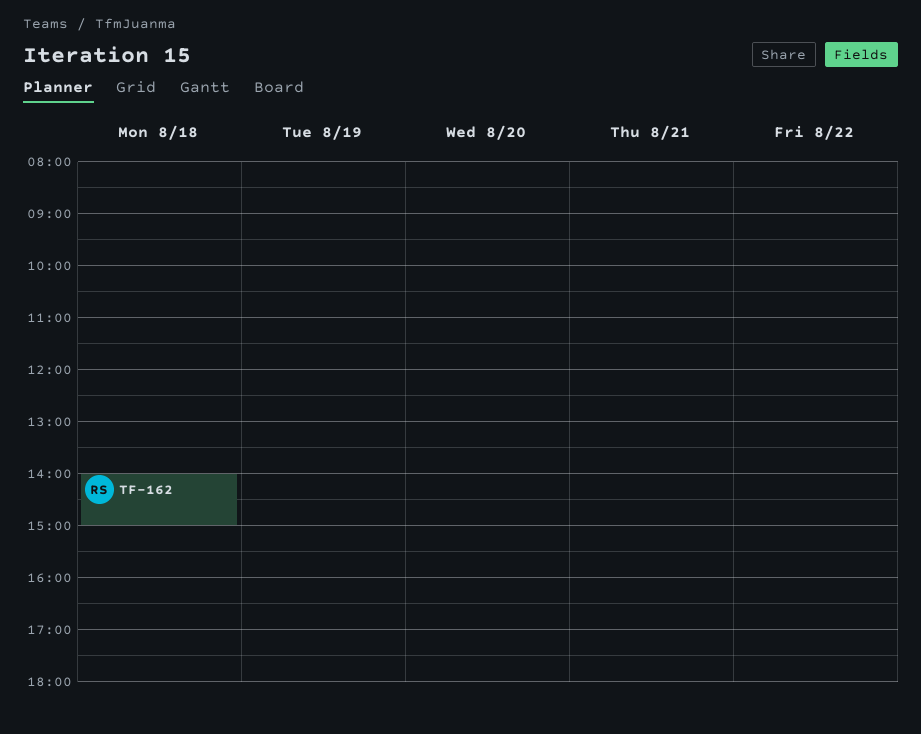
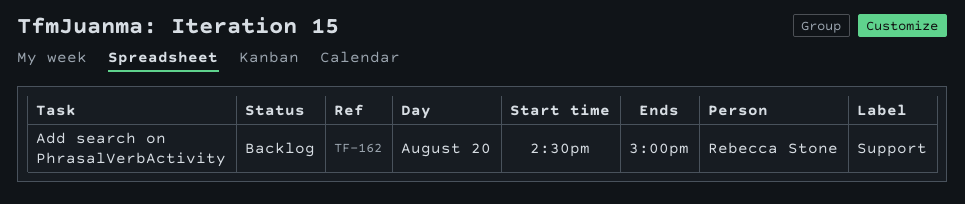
TF-162, day: Aug 18 -> Aug 20
TF-162, begins: 14:00 -> 14:30

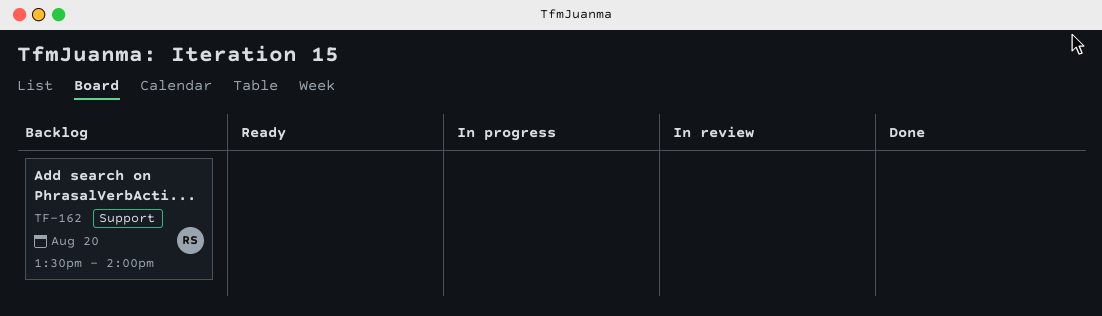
TF-162, begins: 14:30 -> 13:30
TF-162, ends: 15:00 -> 14:00

